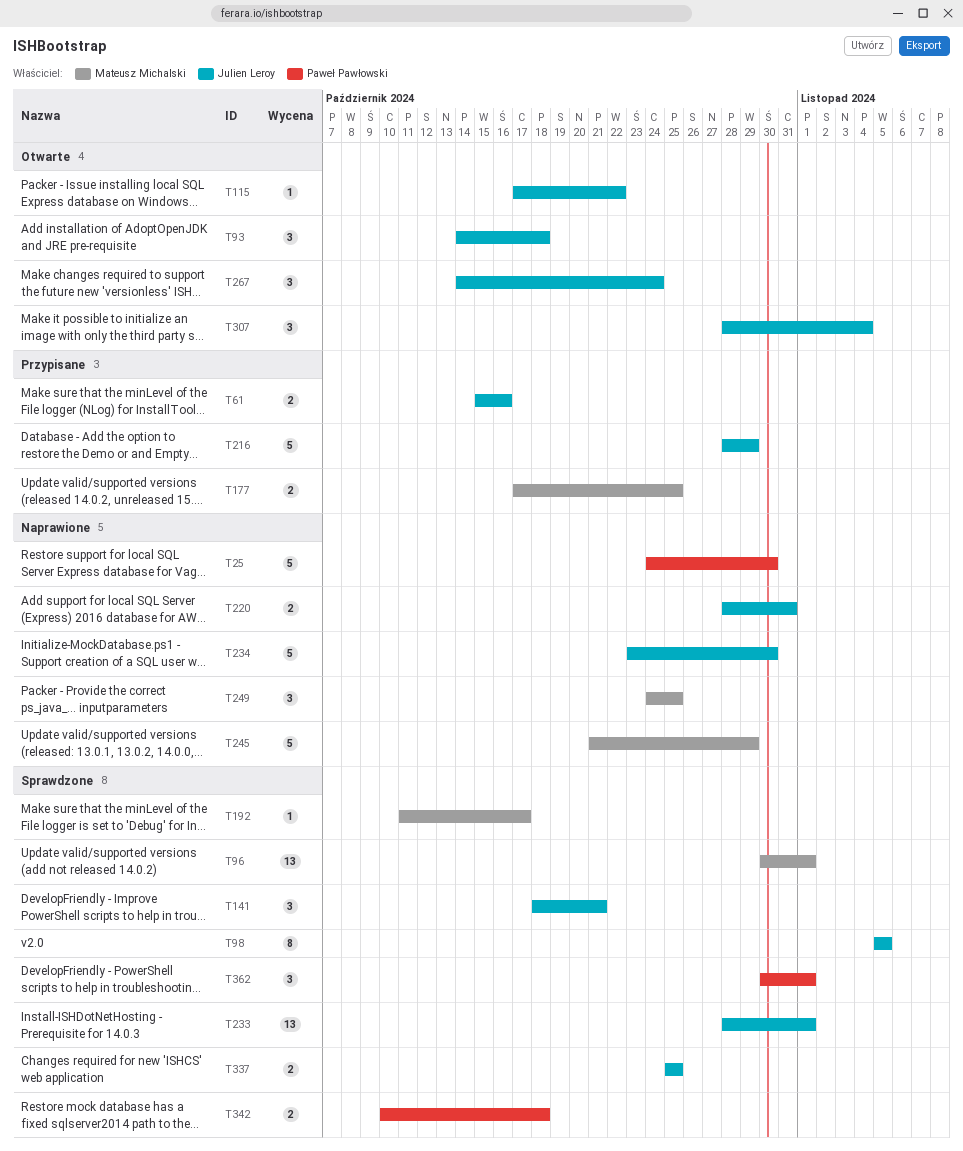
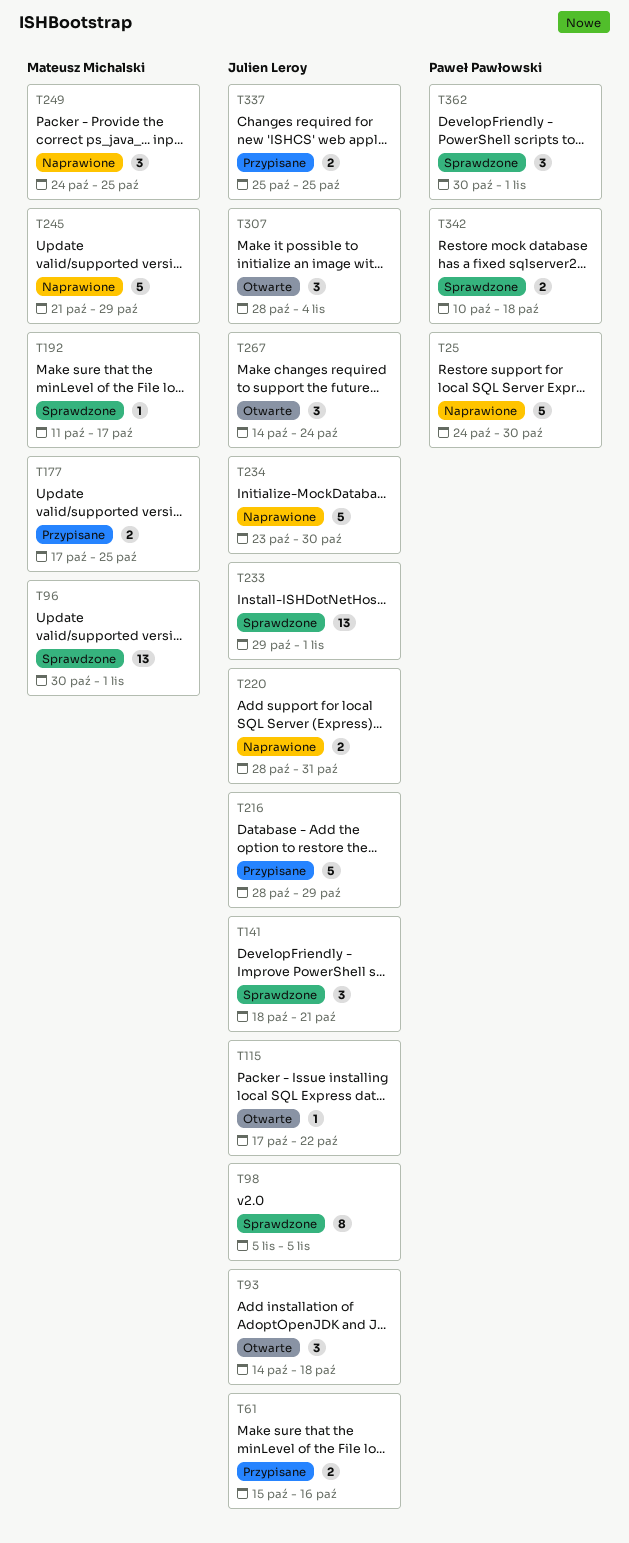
T233, start: Oct 28 -> Oct 29
T337, status: Sprawdzone -> Przypisane

